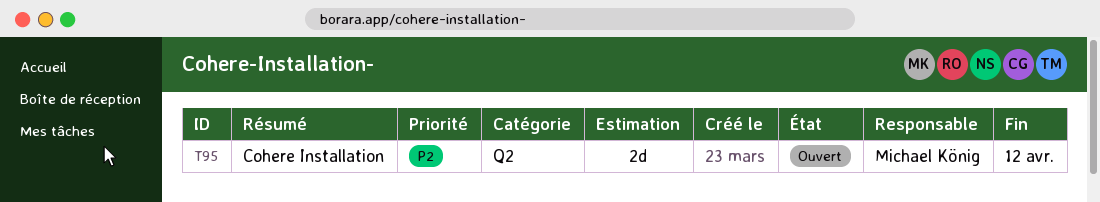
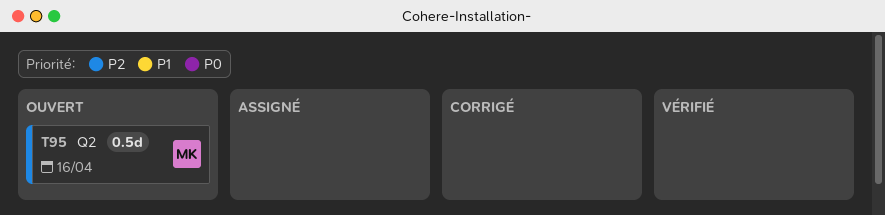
T95, estimate: 2d -> 0.5d
T95, due: Apr 12 -> Apr 16

